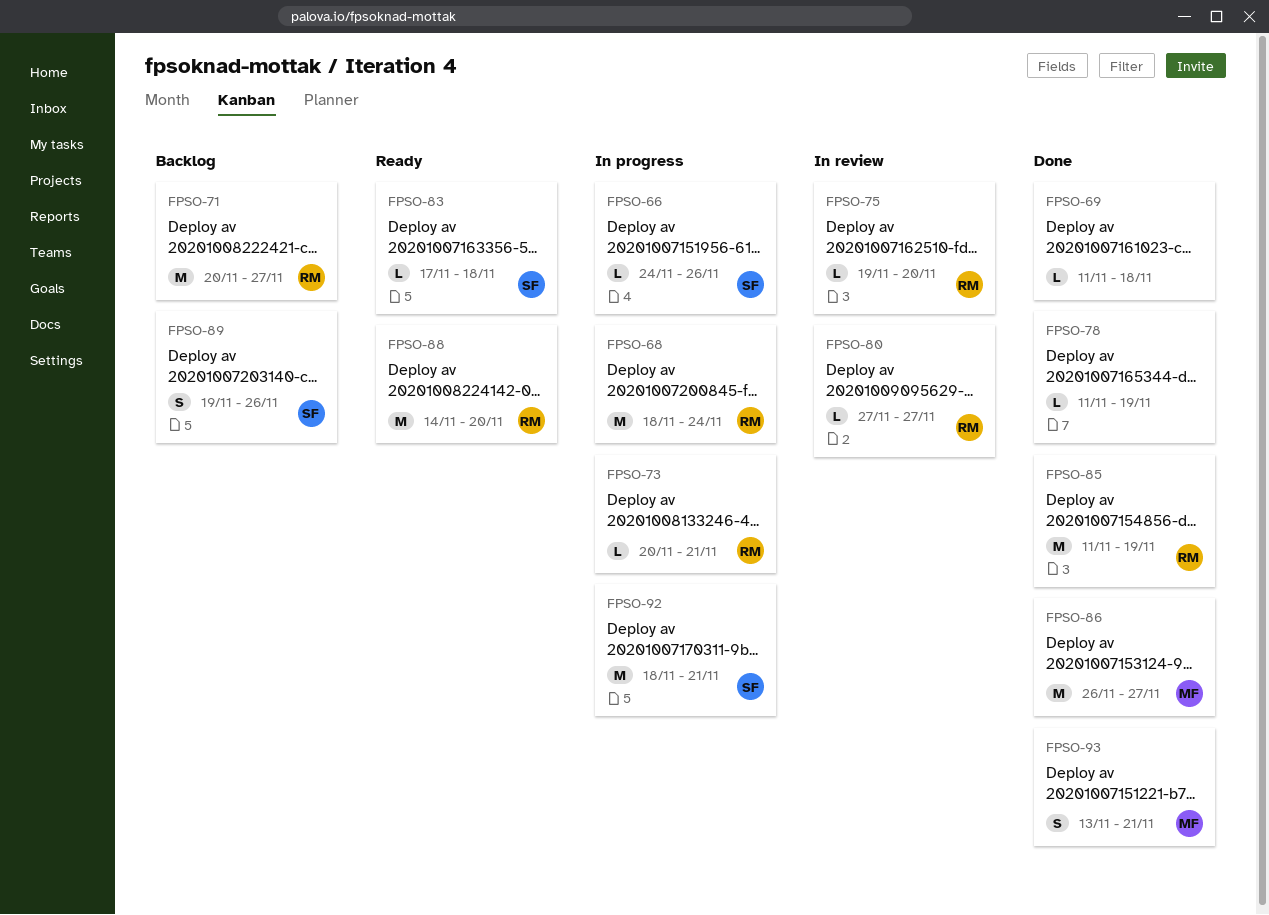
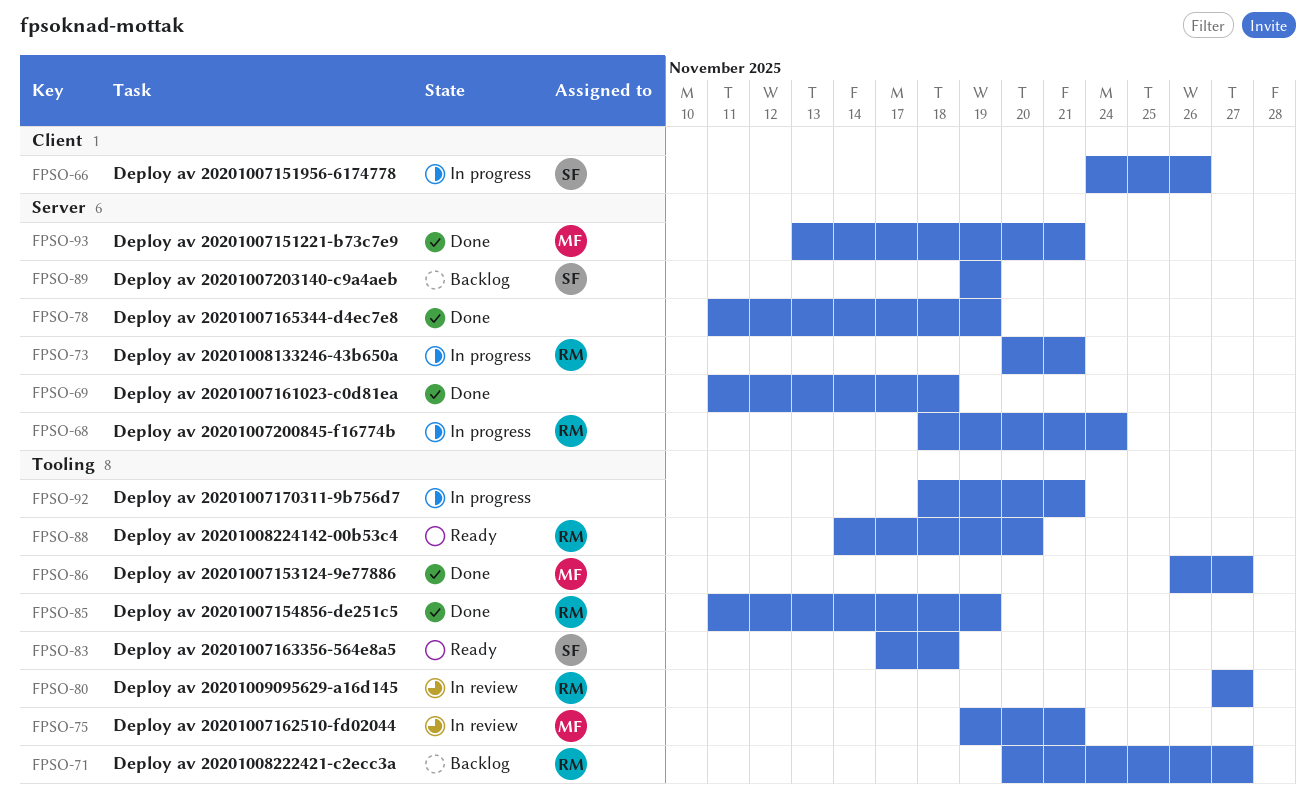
FPSO-75, owner: RM -> MF
FPSO-75, due: Nov 20 -> Nov 21
FPSO-89, due: Nov 26 -> Nov 19
FPSO-92, owner: SF -> none

